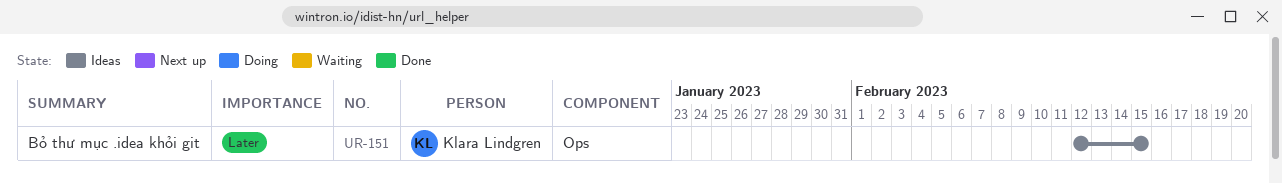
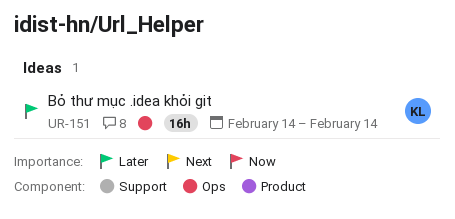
UR-151, start: Feb 12 -> Feb 14
UR-151, due: Feb 15 -> Feb 14

